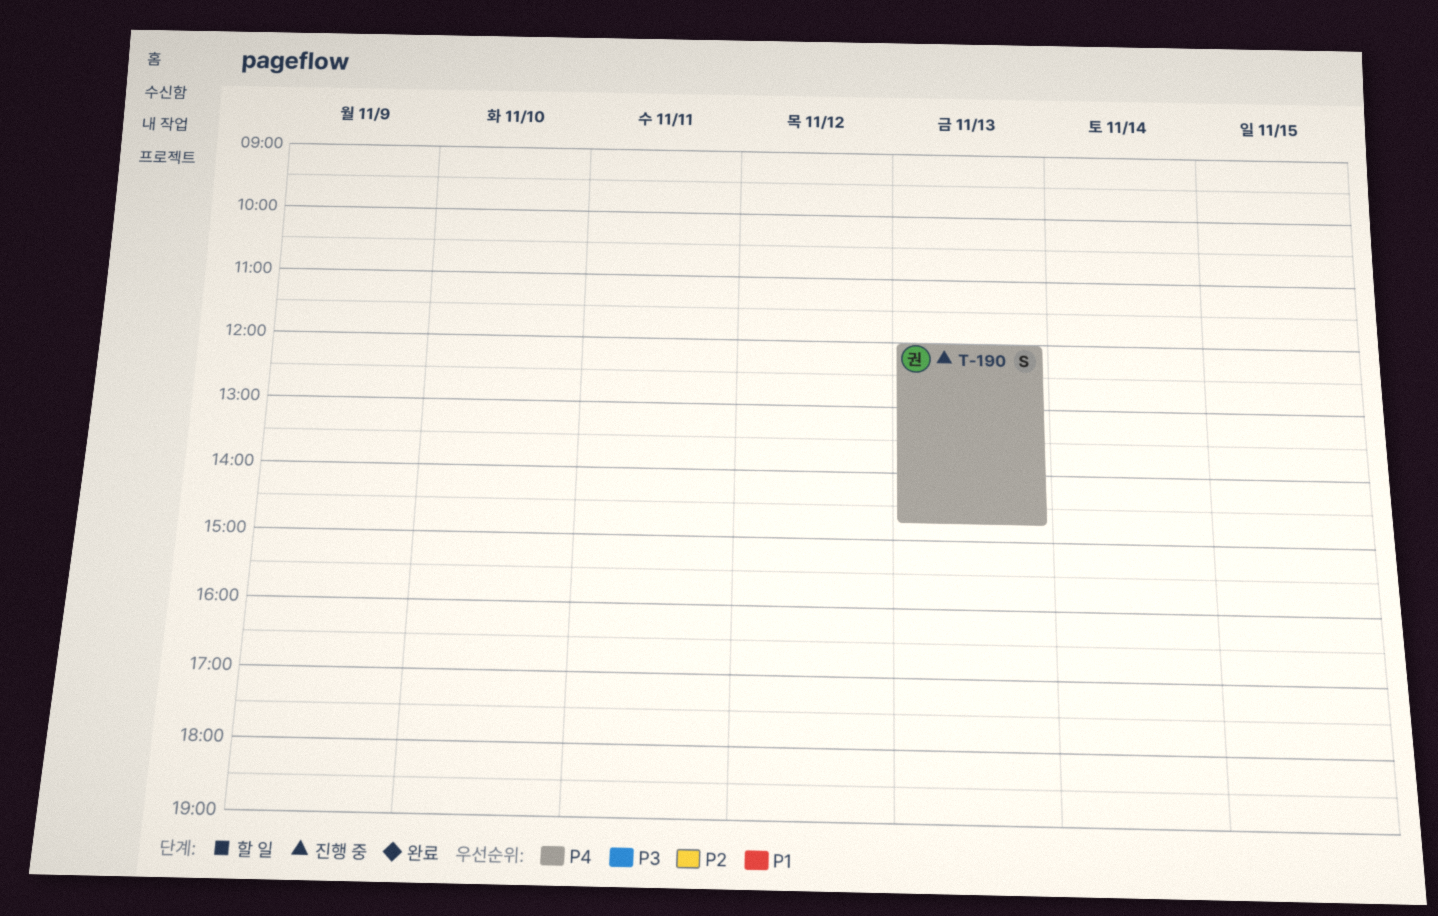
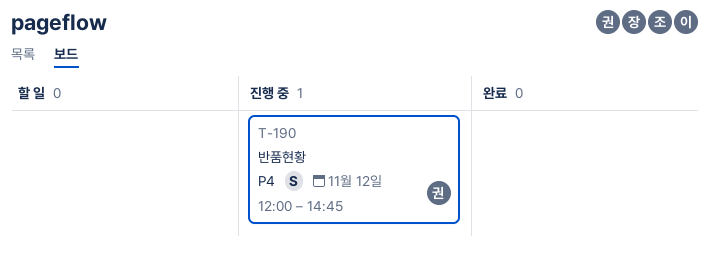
T-190, day: Nov 13 -> Nov 12

